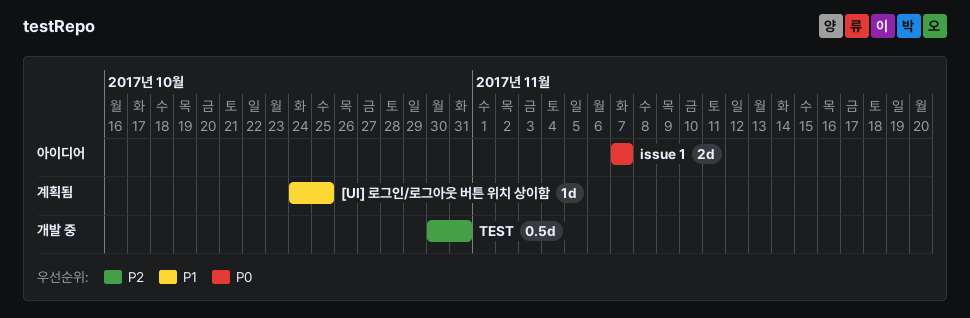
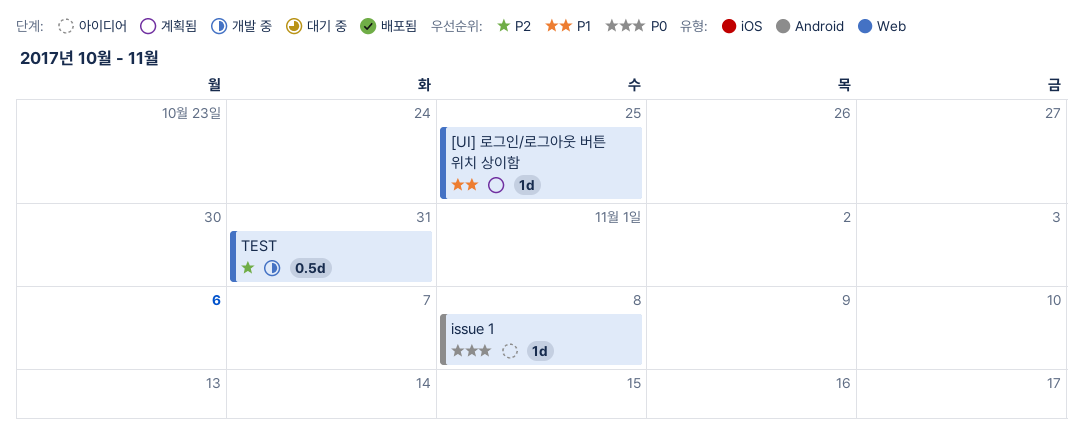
issue 1, estimate: 2d -> 1d
issue 1, due: Nov 7 -> Nov 8

